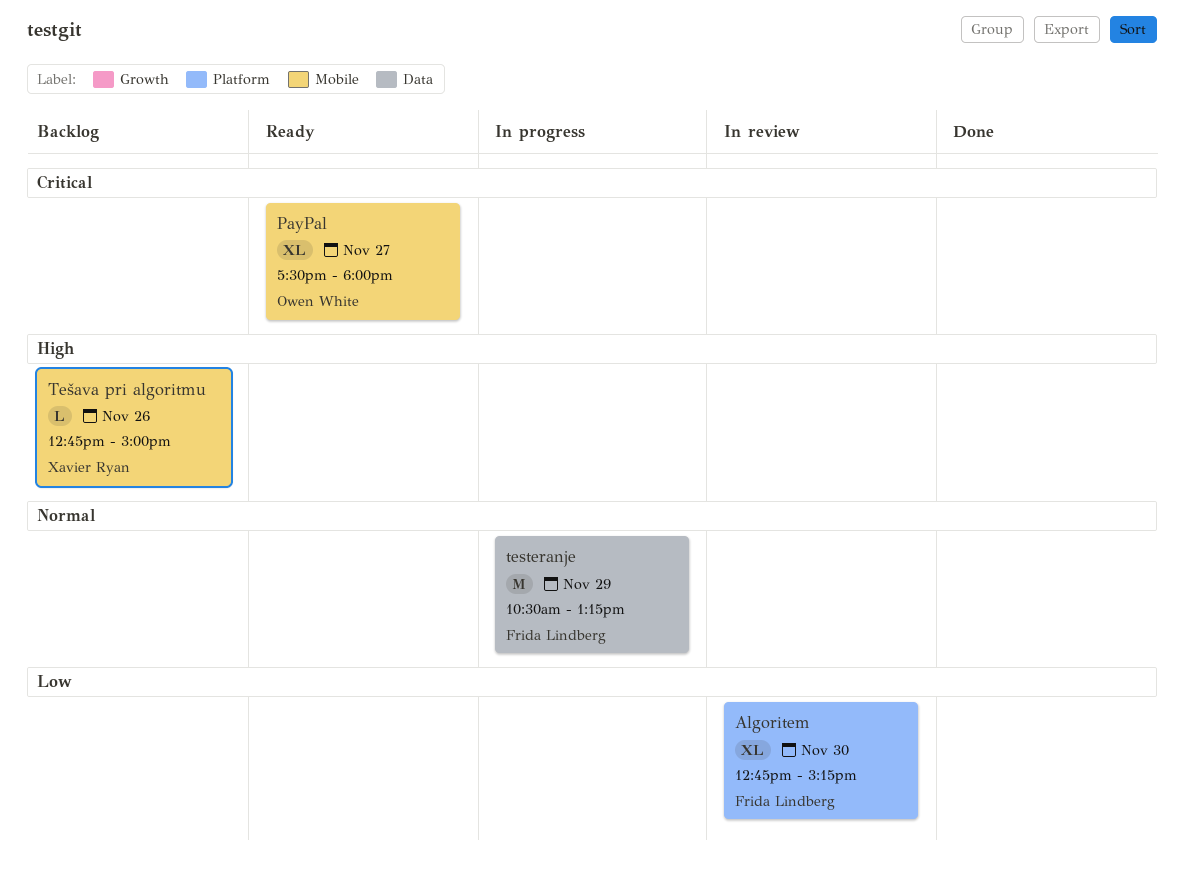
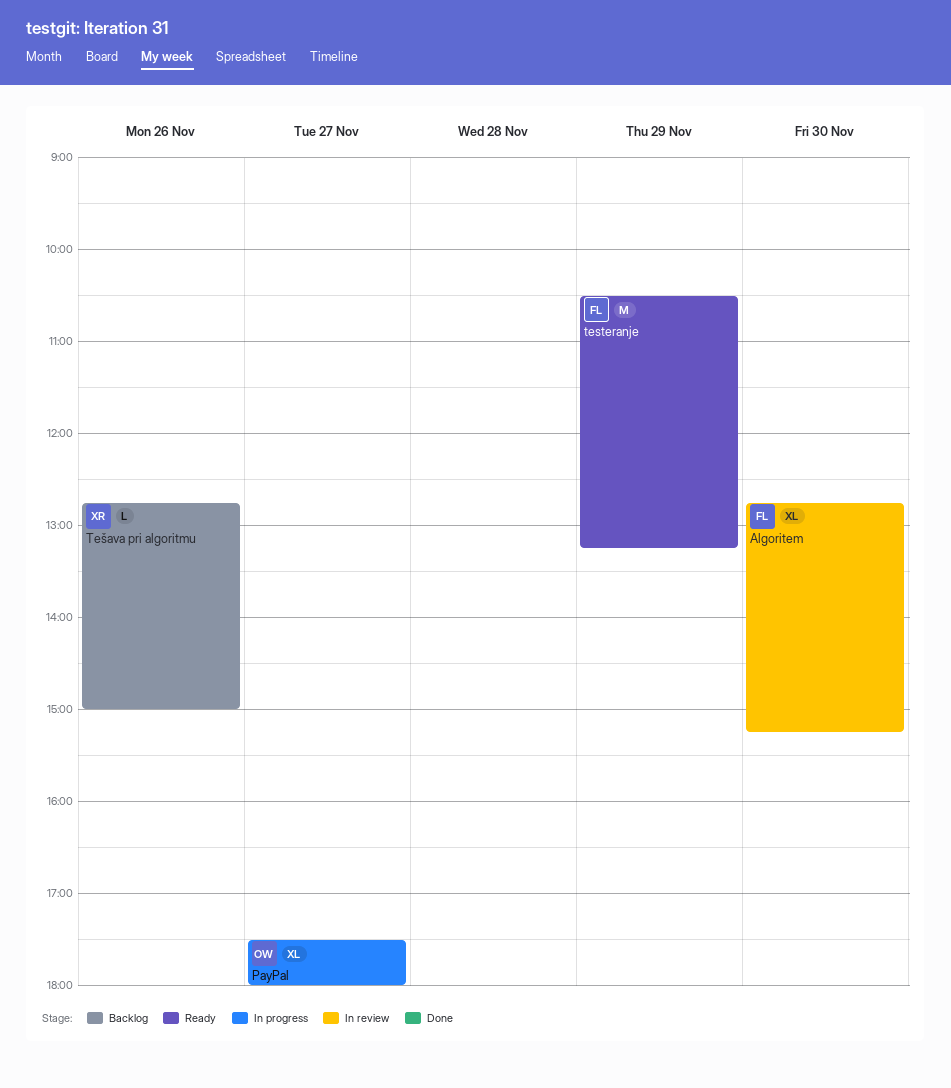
PayPal, status: Ready -> In progress
testeranje, status: In progress -> Ready

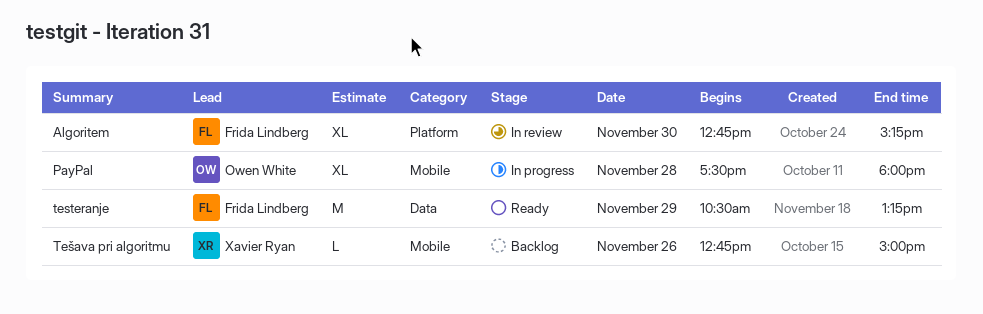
PayPal, day: Nov 27 -> Nov 28

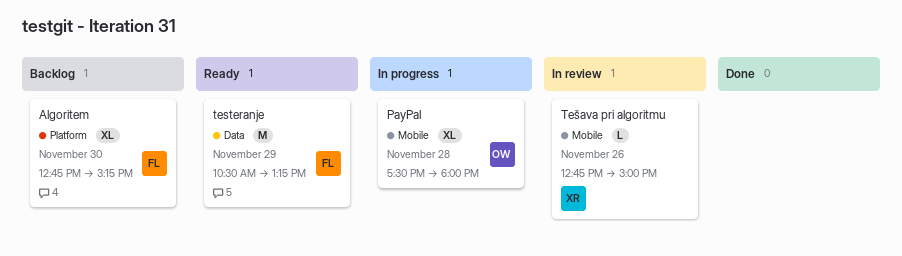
Algoritem, status: In review -> Backlog
Tešava pri algoritmu, status: Backlog -> In review

